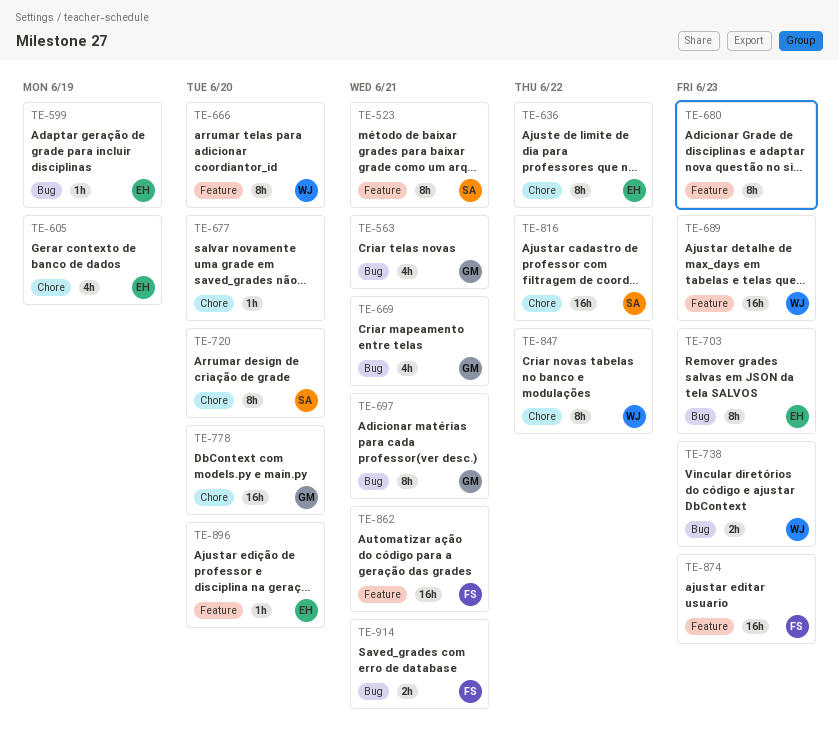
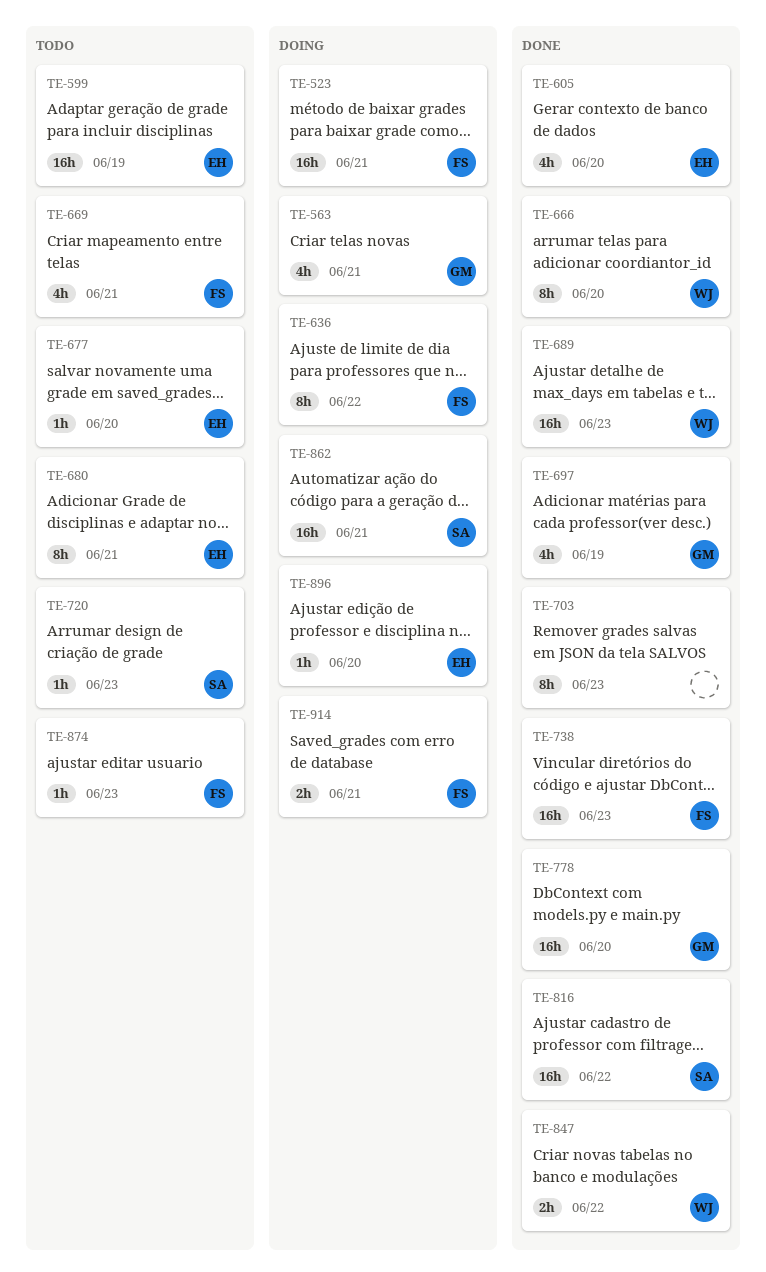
TE-523, owner: SA -> FS
TE-523, estimate: 8h -> 16h
TE-599, estimate: 1h -> 16h
TE-605, due: Jun 19 -> Jun 20
TE-636, owner: EH -> FS
TE-669, owner: GM -> FS
TE-677, owner: none -> EH
TE-680, owner: none -> EH
TE-680, due: Jun 23 -> Jun 21
TE-697, estimate: 8h -> 4h
TE-697, due: Jun 21 -> Jun 19
TE-703, owner: EH -> none
TE-720, estimate: 8h -> 1h
TE-720, due: Jun 20 -> Jun 23
TE-738, owner: WJ -> FS
TE-738, estimate: 2h -> 16h
TE-847, estimate: 8h -> 2h
TE-862, owner: FS -> SA
TE-874, estimate: 16h -> 1h

